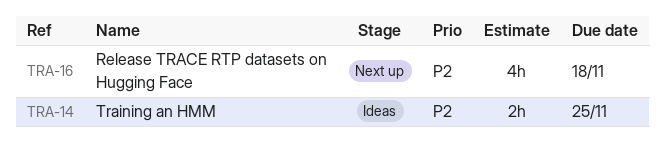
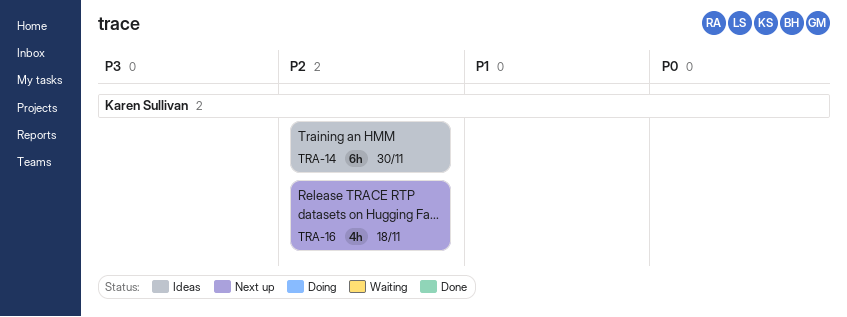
TRA-14, estimate: 2h -> 6h
TRA-14, due: Nov 25 -> Nov 30

